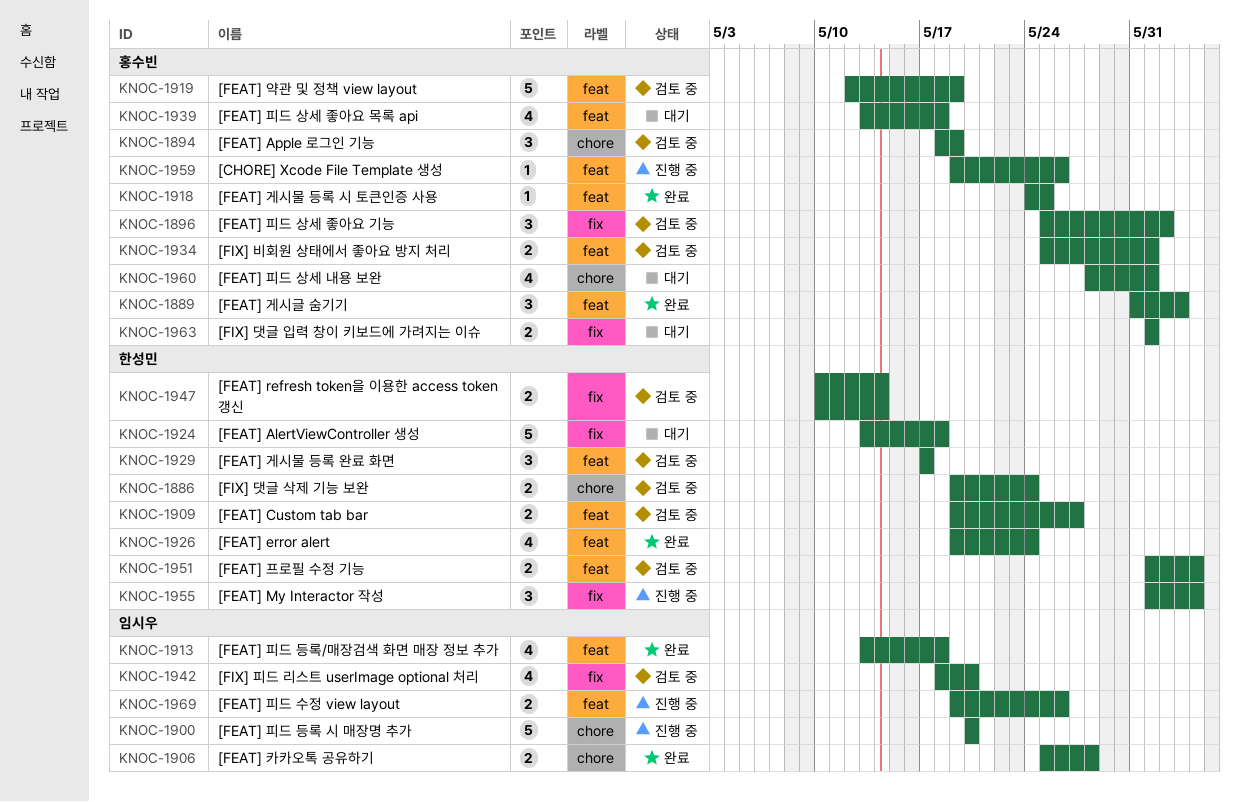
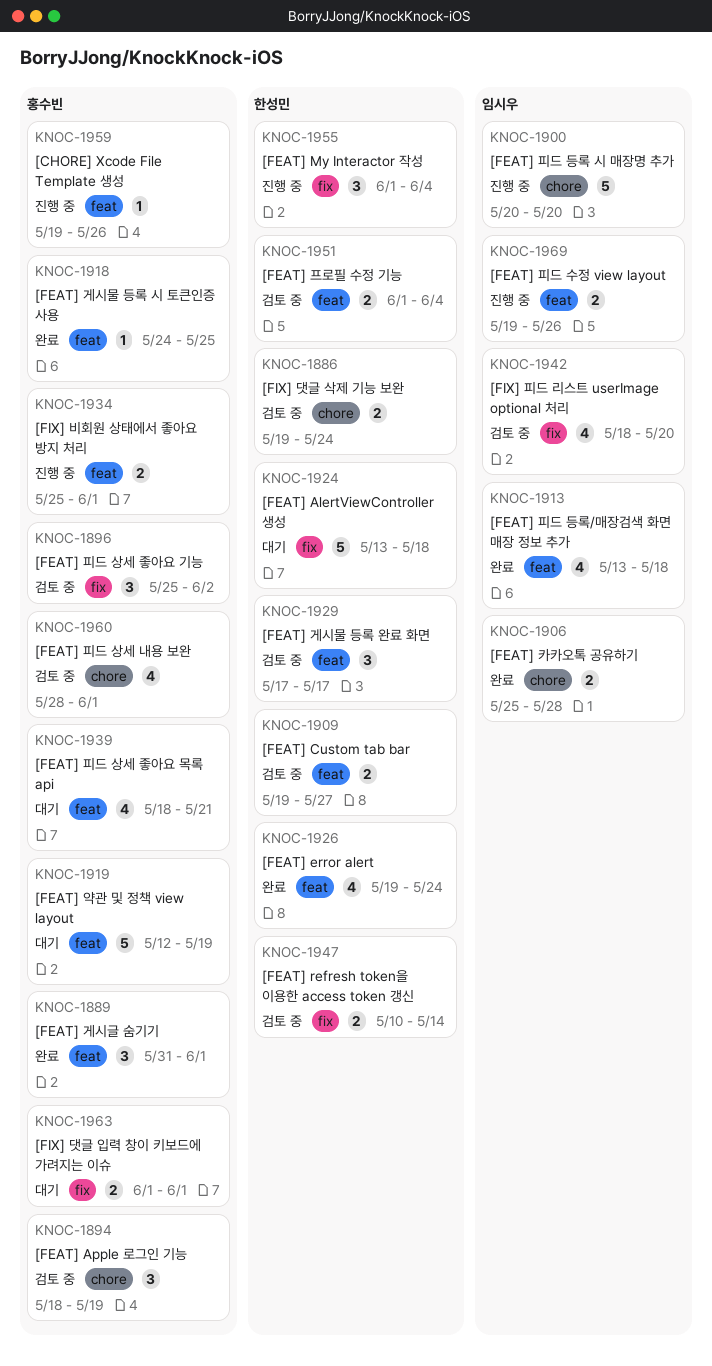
KNOC-1889, due: Jun 3 -> Jun 1
KNOC-1919, status: 검토 중 -> 대기
KNOC-1934, status: 검토 중 -> 진행 중
KNOC-1939, start: May 13 -> May 18
KNOC-1939, due: May 18 -> May 21
KNOC-1960, status: 대기 -> 검토 중

